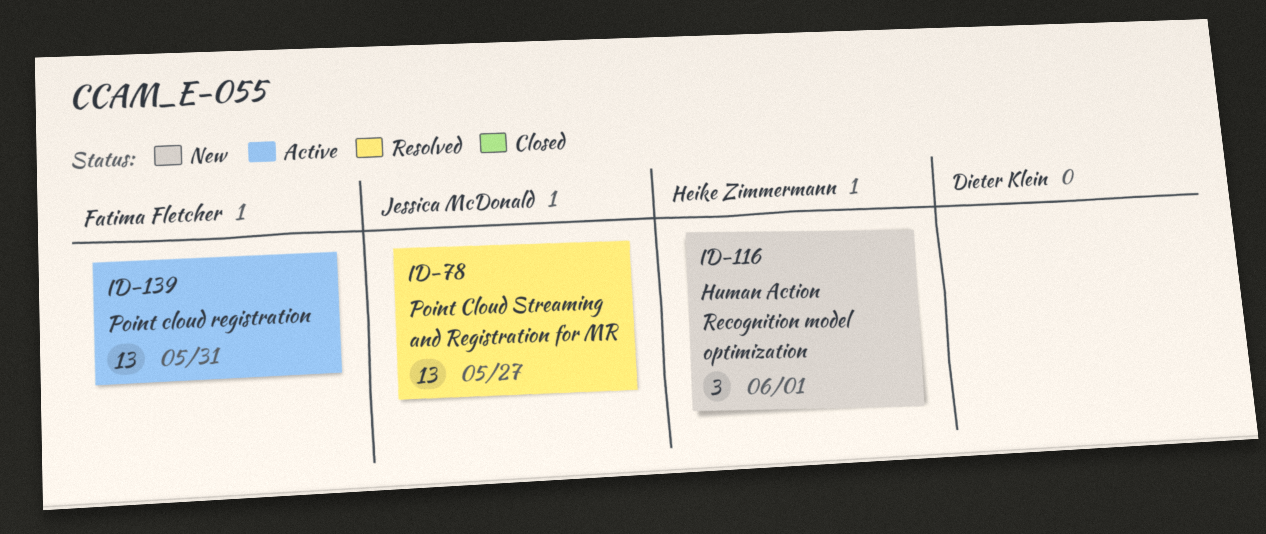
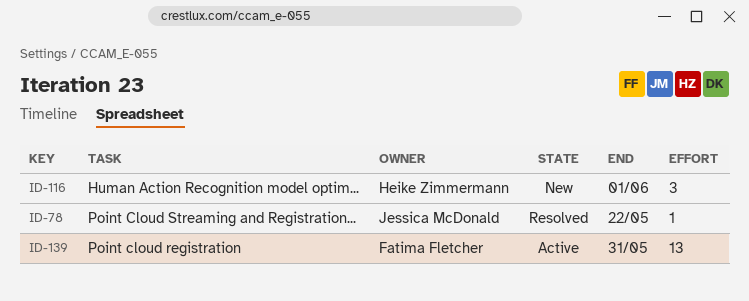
ID-78, estimate: 13 -> 1
ID-78, due: May 27 -> May 22

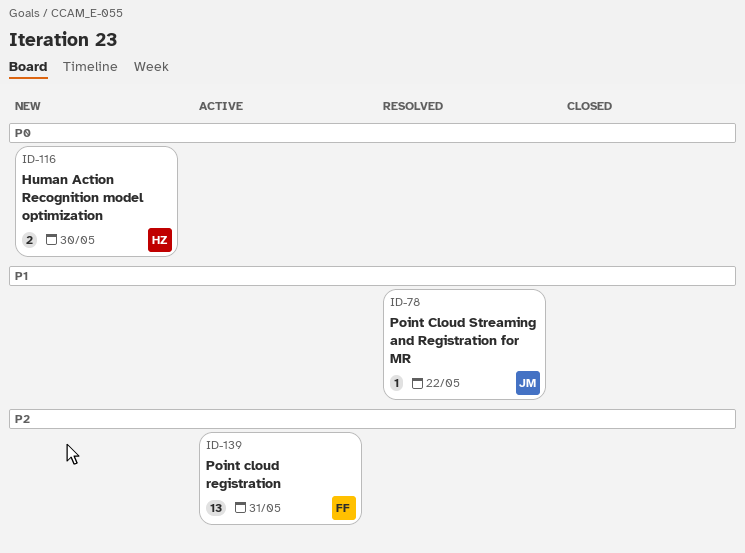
ID-116, estimate: 3 -> 2
ID-116, due: Jun 1 -> May 30

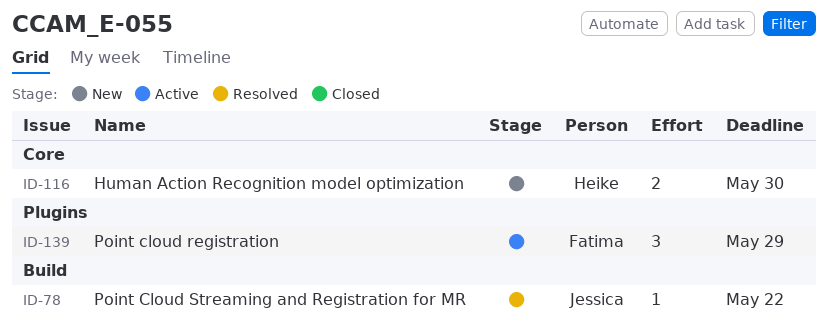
ID-139, estimate: 13 -> 3
ID-139, due: May 31 -> May 29

